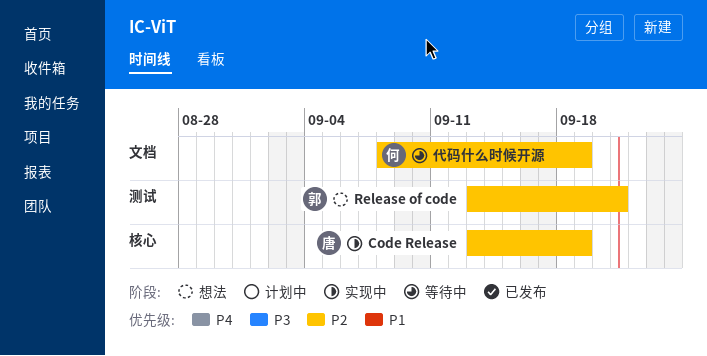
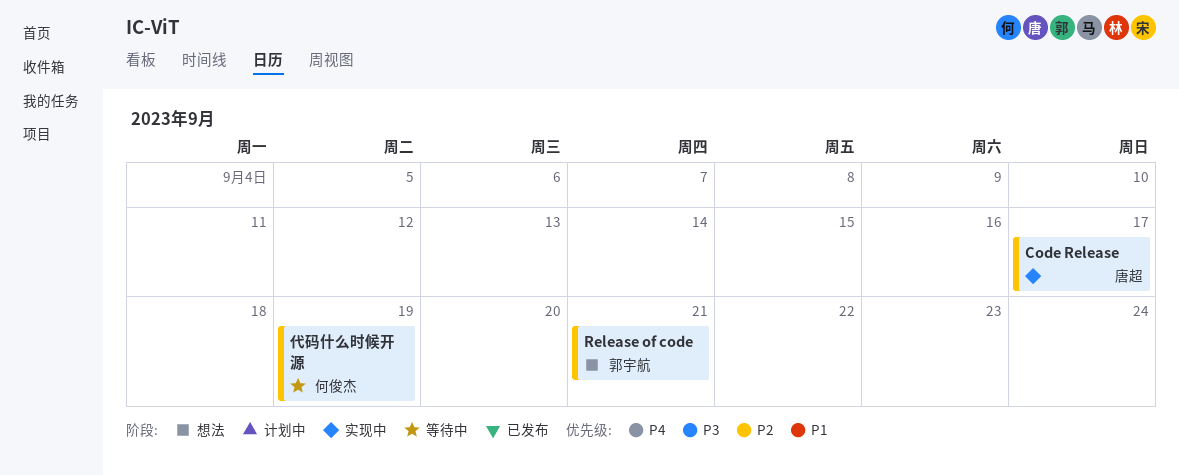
Code Release, due: Sep 19 -> Sep 17

